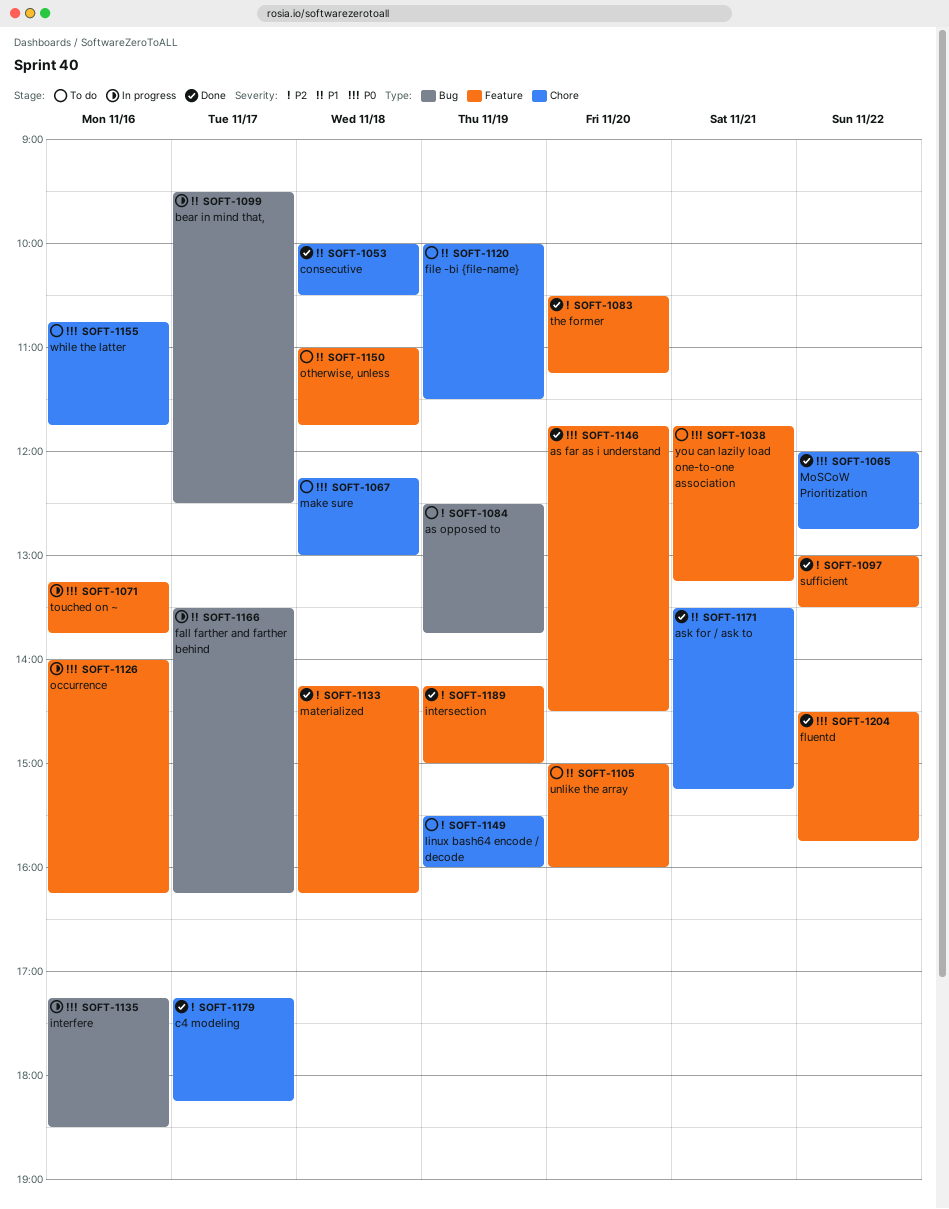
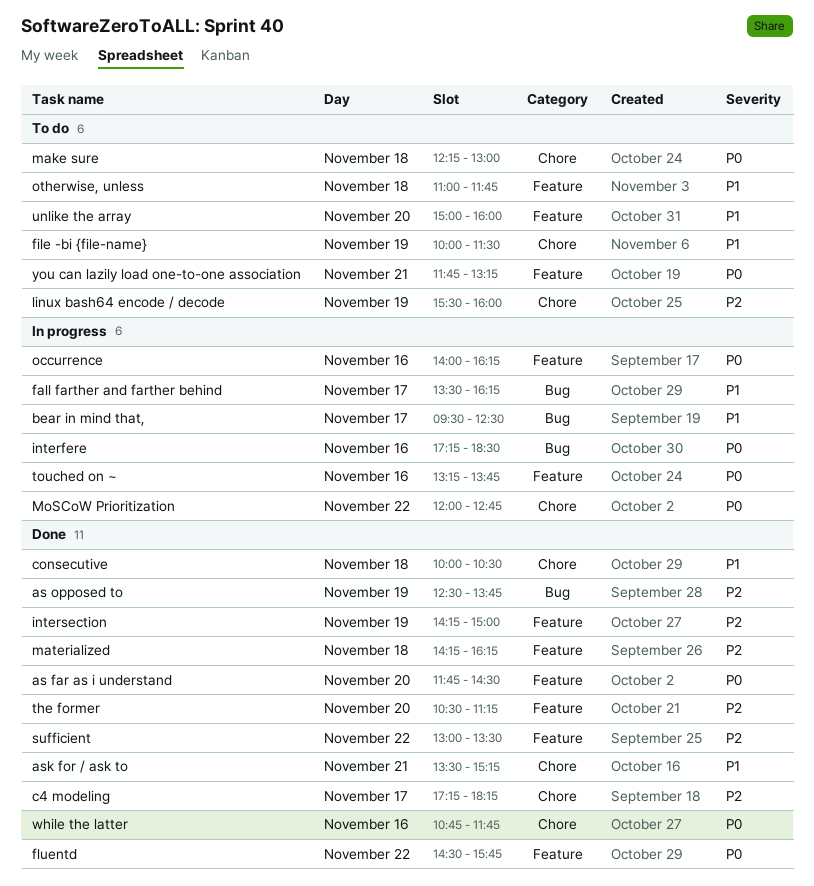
as opposed to, status: To do -> Done
MoSCoW Prioritization, status: Done -> In progress
while the latter, status: To do -> Done

